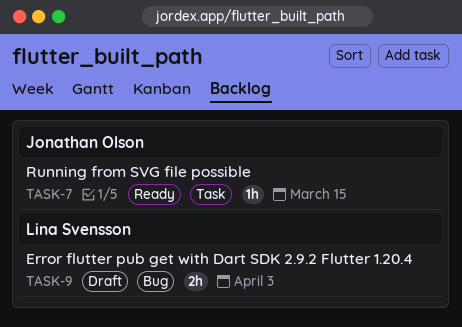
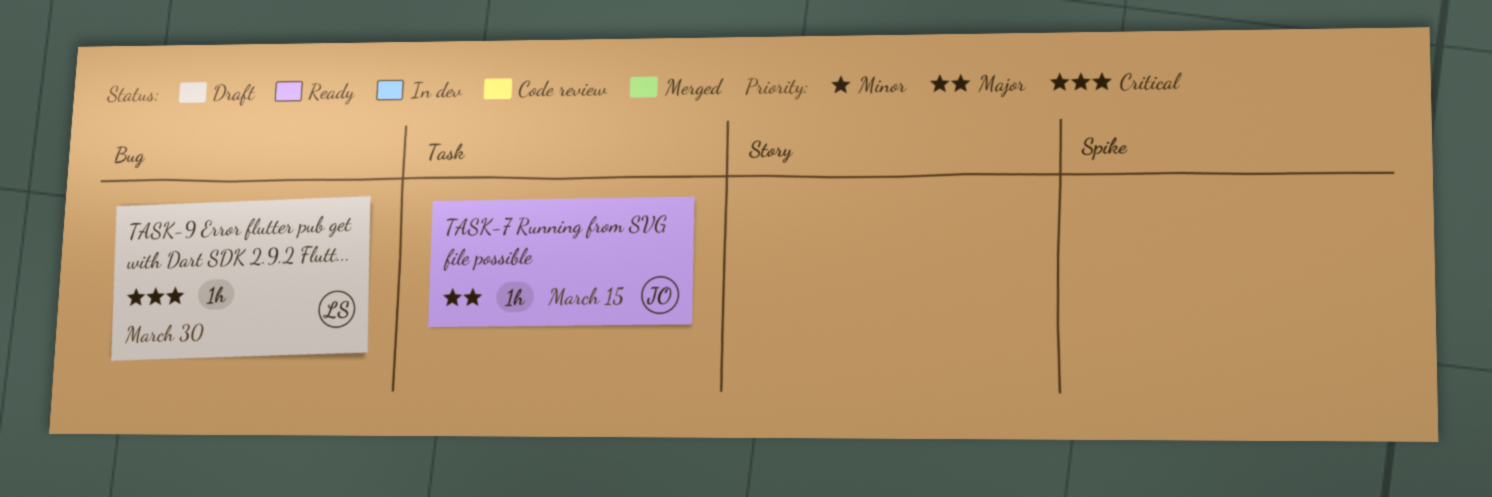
TASK-9, estimate: 2h -> 1h
TASK-9, due: Apr 3 -> Mar 30

